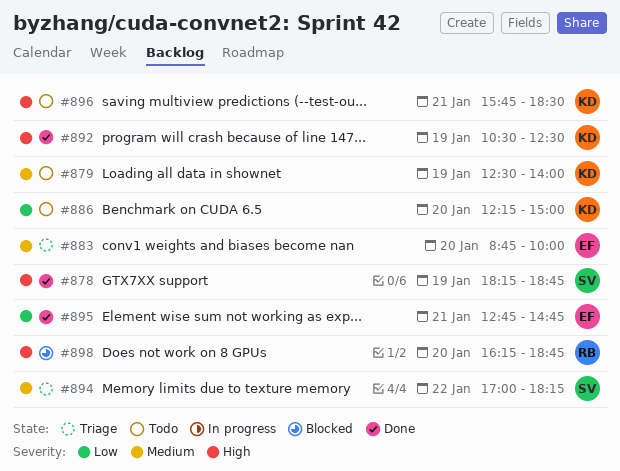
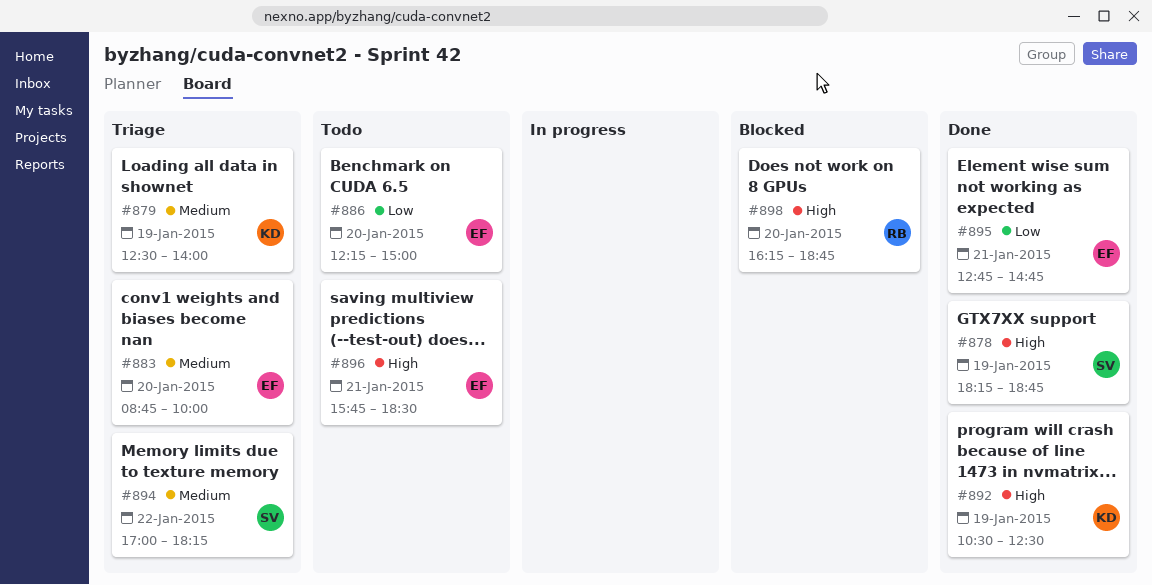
#879, status: Todo -> Triage
#886, owner: KD -> EF
#896, owner: KD -> EF

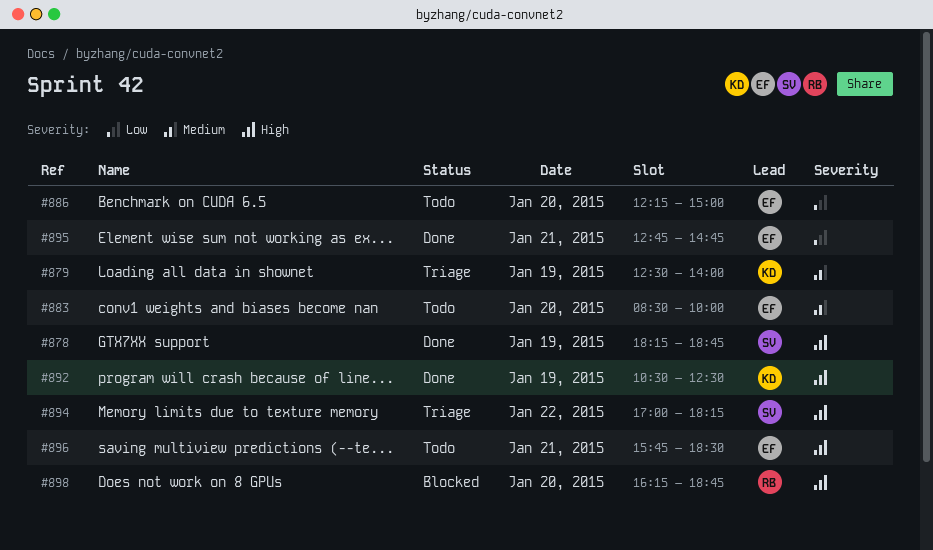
#883, status: Triage -> Todo
#883, begins: 08:45 -> 08:30
#894, priority: Medium -> High

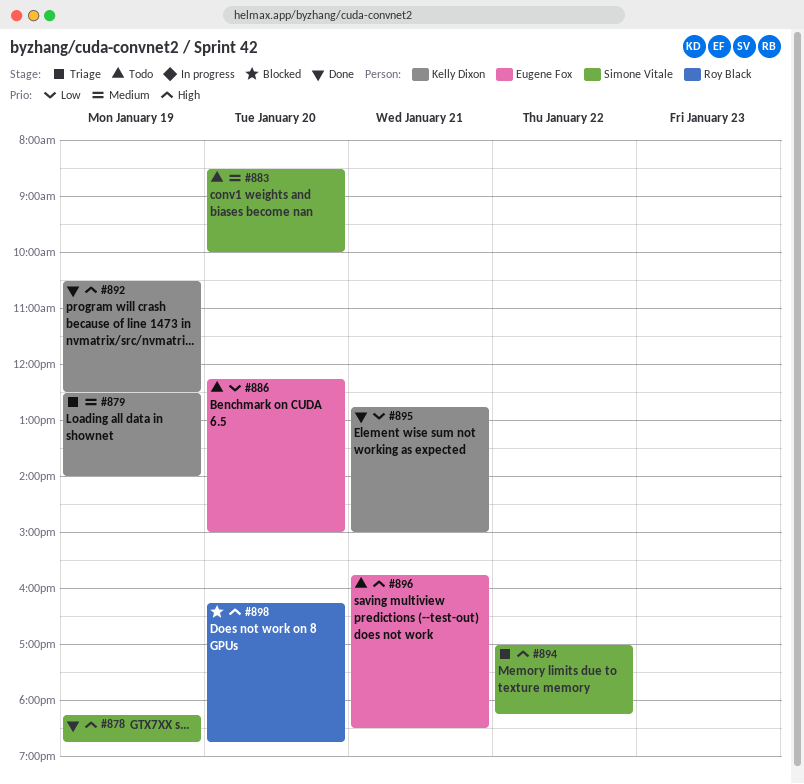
#883, owner: Eugene Fox -> Simone Vitale
#895, owner: Eugene Fox -> Kelly Dixon
#895, ends: 14:45 -> 15:00

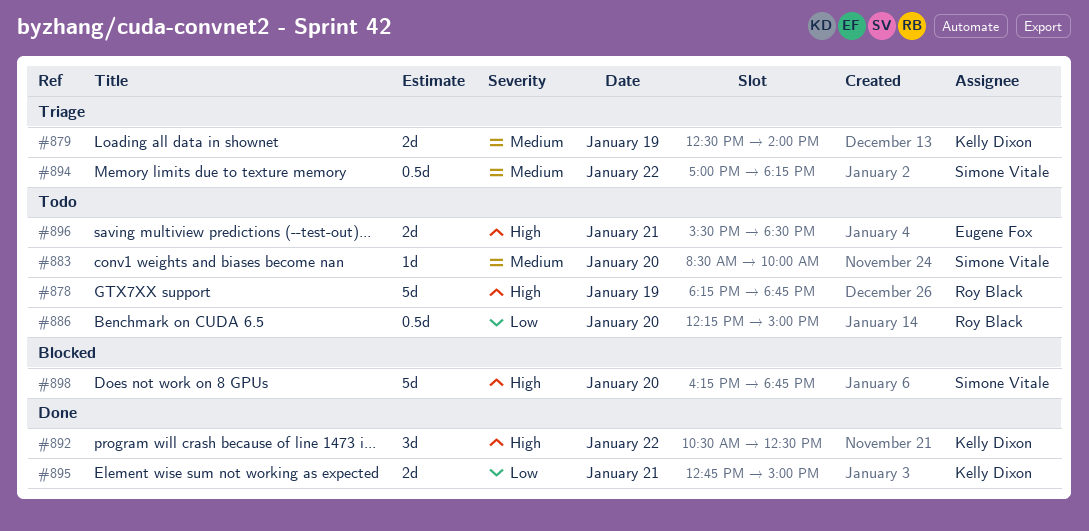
#878, status: Done -> Todo
#878, owner: Simone Vitale -> Roy Black
#886, owner: Eugene Fox -> Roy Black
#892, day: Jan 19 -> Jan 22
#894, priority: High -> Medium
#896, begins: 15:45 -> 15:30
#898, owner: Roy Black -> Simone Vitale

